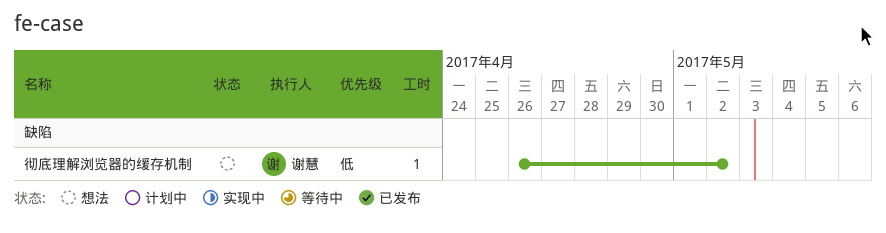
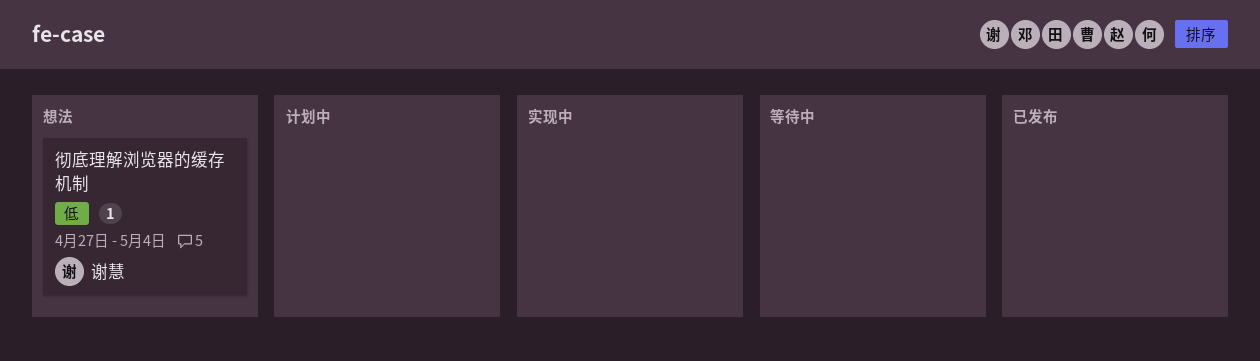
彻底理解浏览器的缓存机制, start: Apr 26 -> Apr 27
彻底理解浏览器的缓存机制, due: May 2 -> May 4

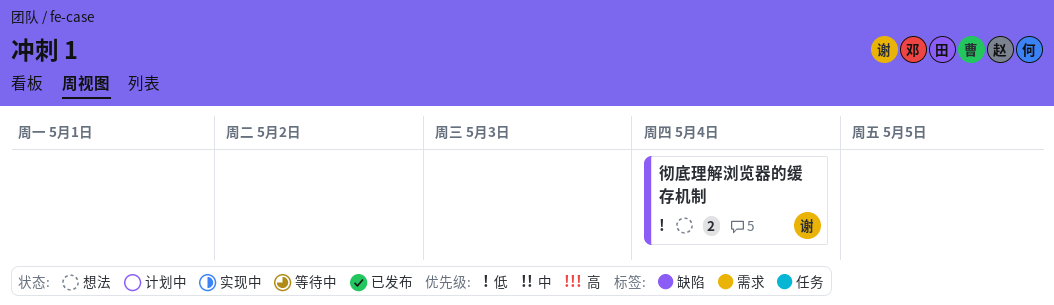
彻底理解浏览器的缓存机制, estimate: 1 -> 2

